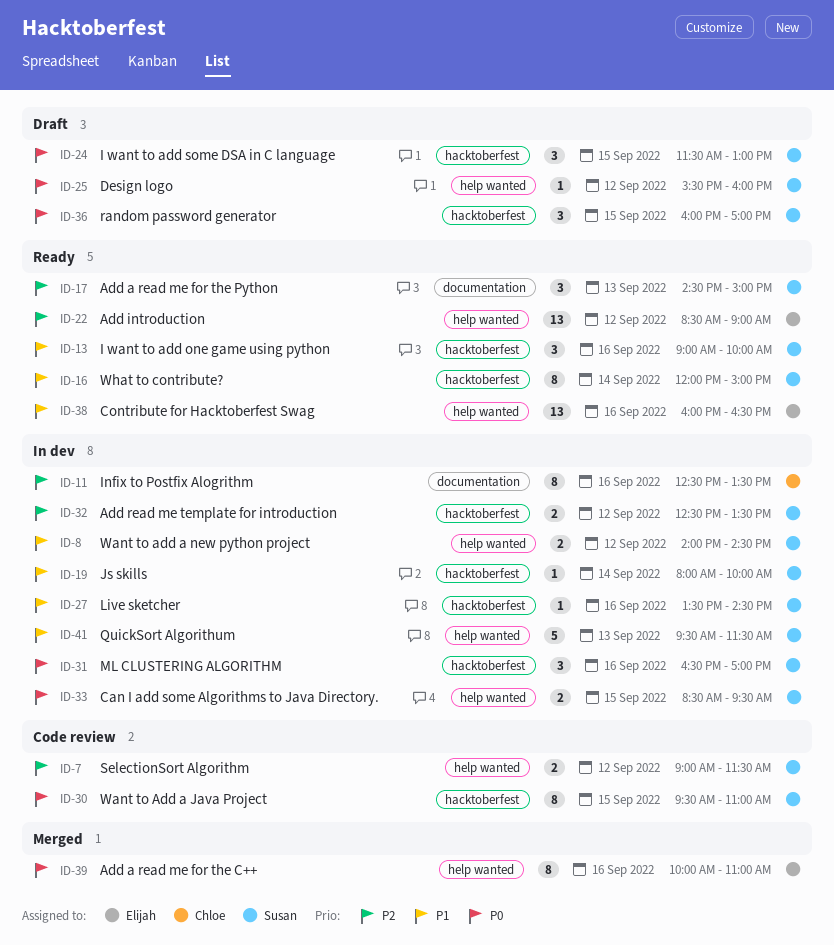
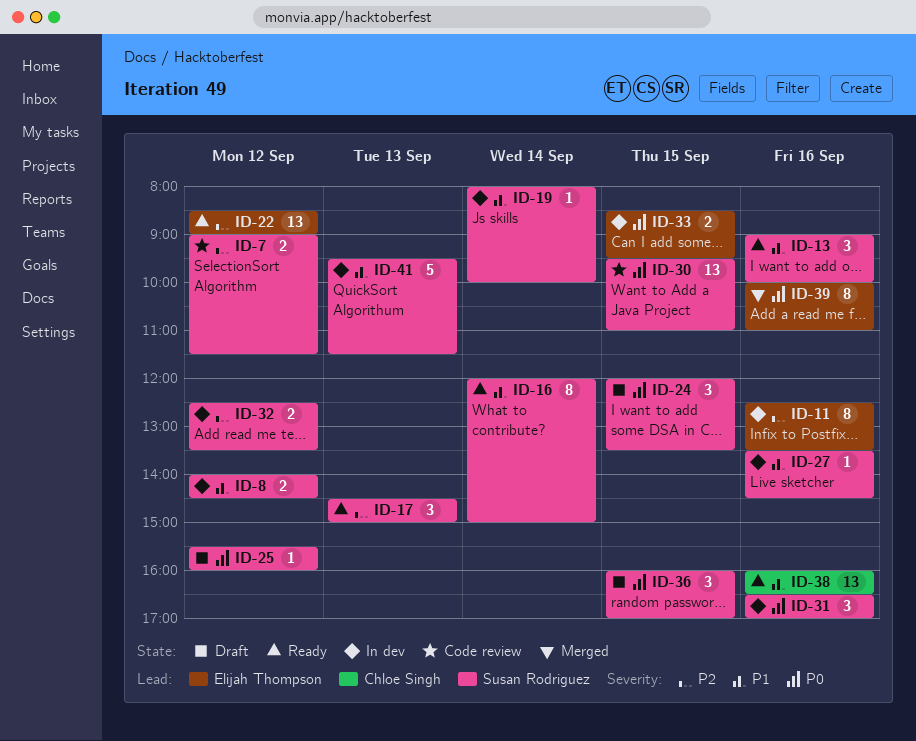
ID-11, owner: Chloe Singh -> Elijah Thompson
ID-24, begins: 11:30 -> 12:00
ID-24, ends: 13:00 -> 13:30
ID-30, estimate: 8 -> 13
ID-33, owner: Susan Rodriguez -> Elijah Thompson
ID-38, owner: Elijah Thompson -> Chloe Singh

